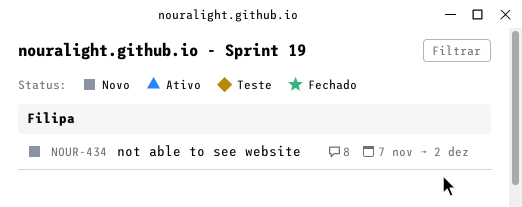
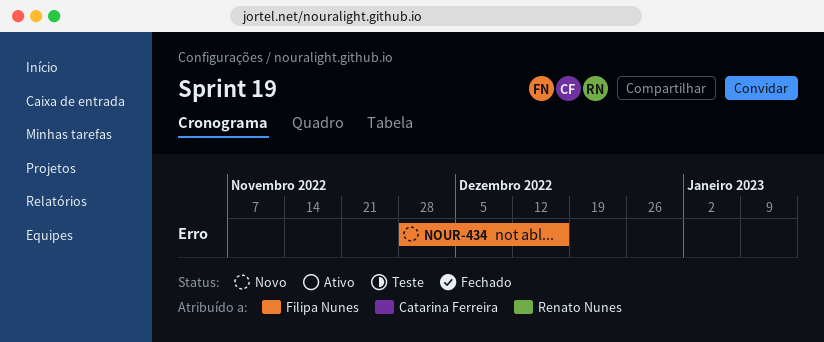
NOUR-434, start: Nov 7 -> Nov 28
NOUR-434, due: Dec 2 -> Dec 16

